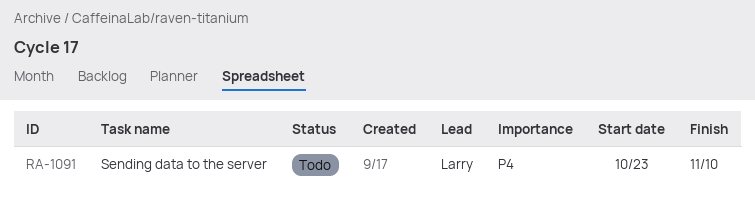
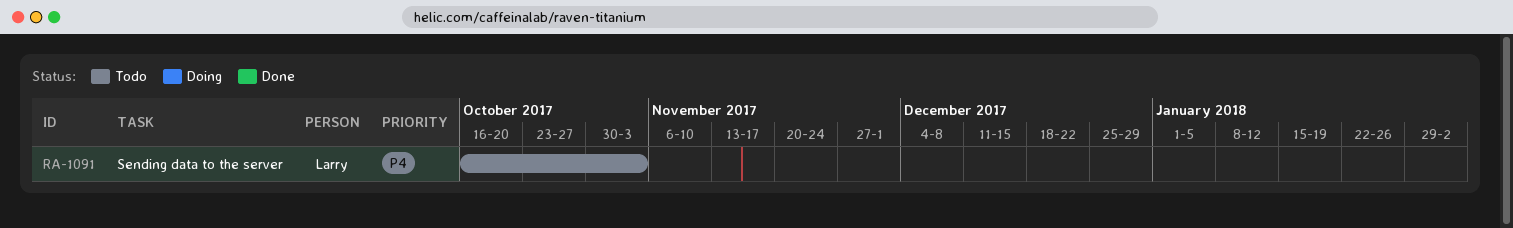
RA-1091, start: Oct 23 -> Oct 16
RA-1091, due: Nov 10 -> Nov 3

